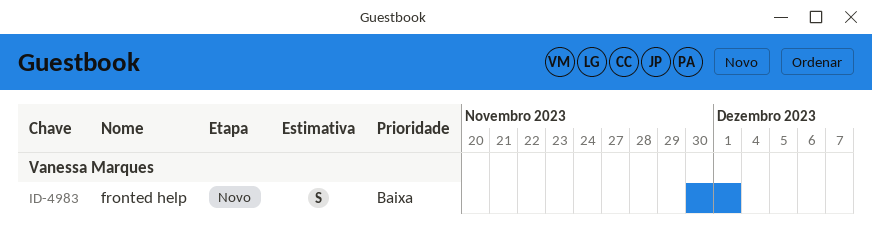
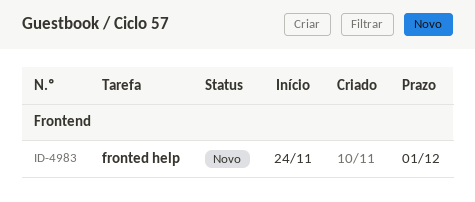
ID-4983, start: Nov 30 -> Nov 24

